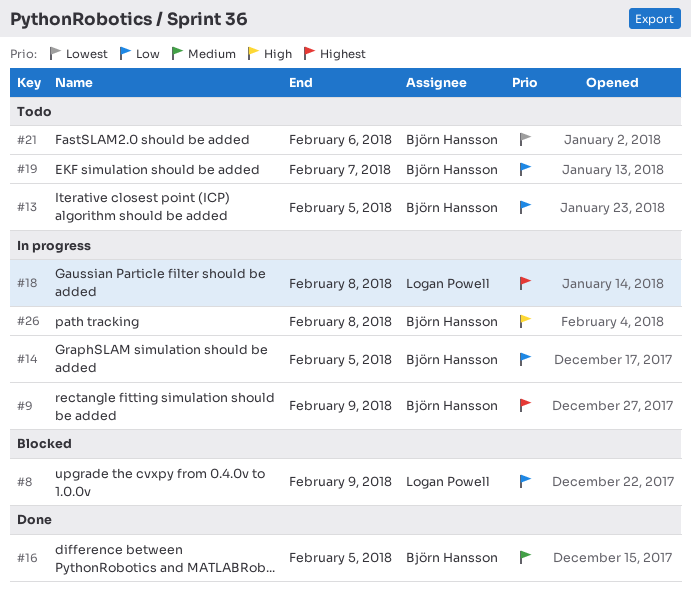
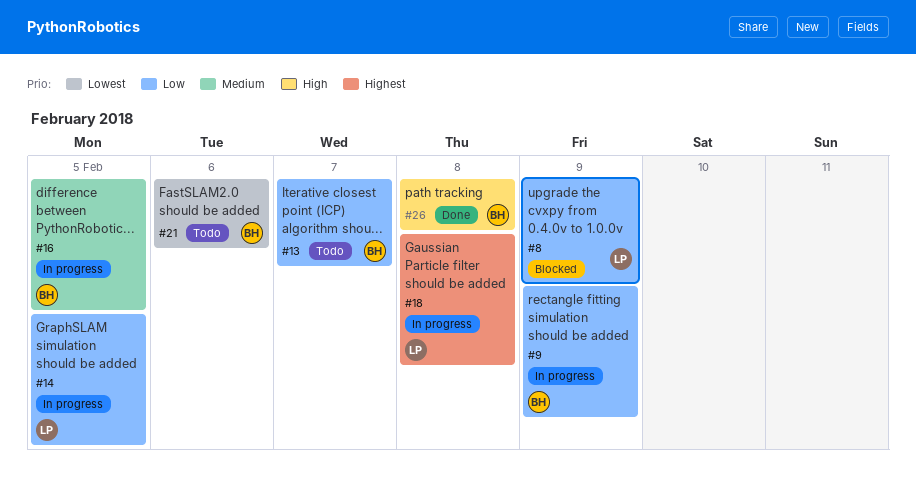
#9, priority: Highest -> Low
#13, due: Feb 5 -> Feb 7
#14, owner: Björn Hansson -> Logan Powell
#16, status: Done -> In progress
#19: present -> none
#26, status: In progress -> Done

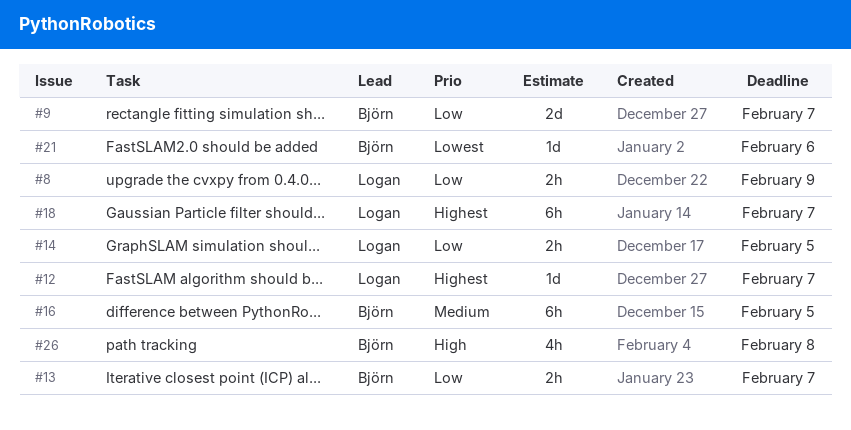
#9, due: Feb 9 -> Feb 7
#12: none -> present
#18, due: Feb 8 -> Feb 7

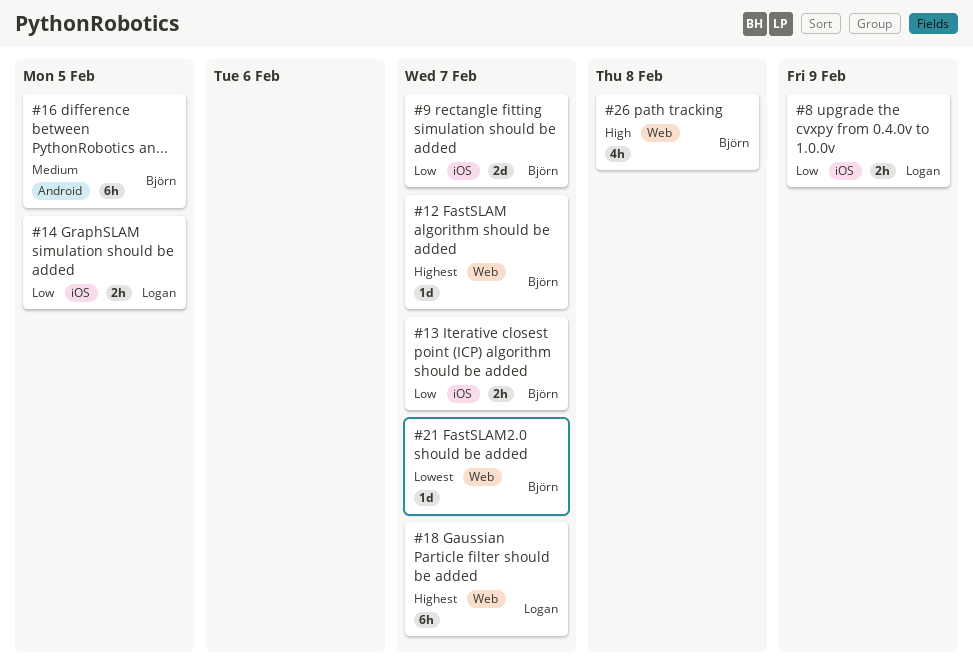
#12, owner: Logan -> Björn
#21, due: Feb 6 -> Feb 7

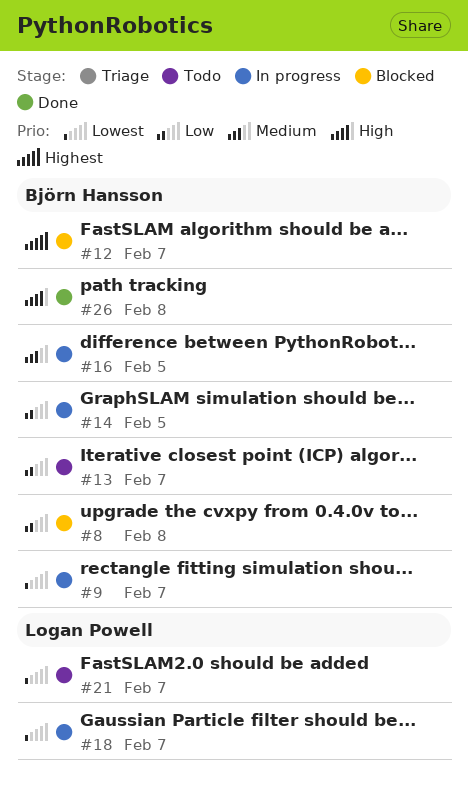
#8, owner: Logan Powell -> Björn Hansson
#8, due: Feb 9 -> Feb 8
#9, priority: Low -> Lowest
#14, owner: Logan Powell -> Björn Hansson
#18, priority: Highest -> Lowest
#21, owner: Björn Hansson -> Logan Powell

